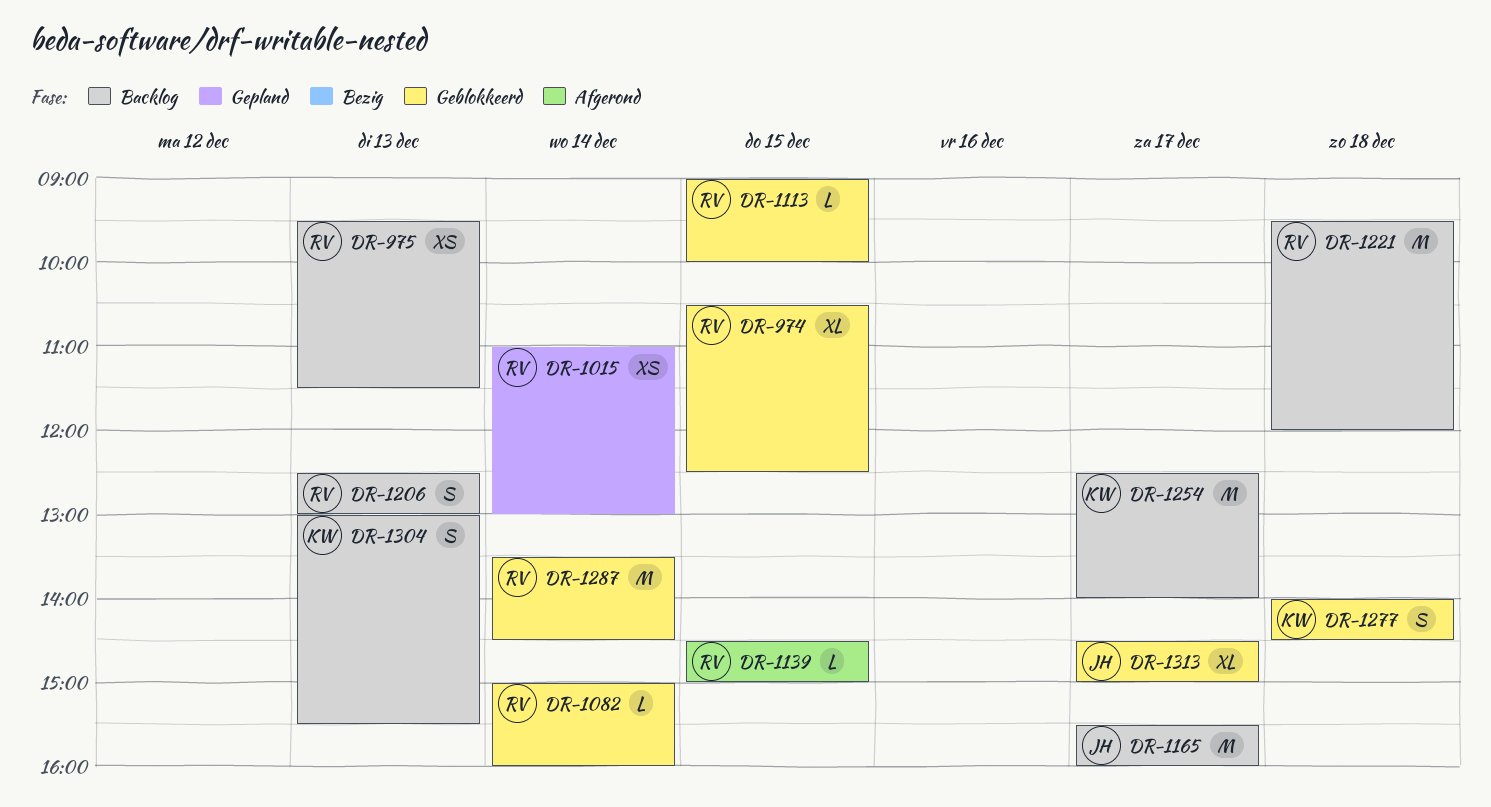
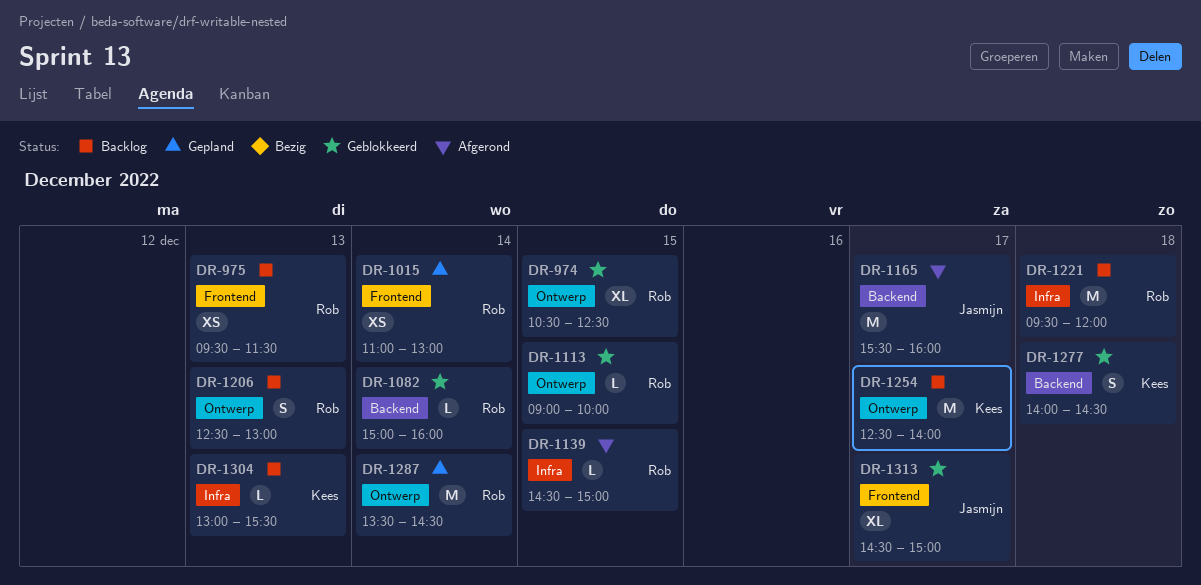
DR-1165, status: Backlog -> Afgerond
DR-1287, status: Geblokkeerd -> Gepland
DR-1304, estimate: S -> L

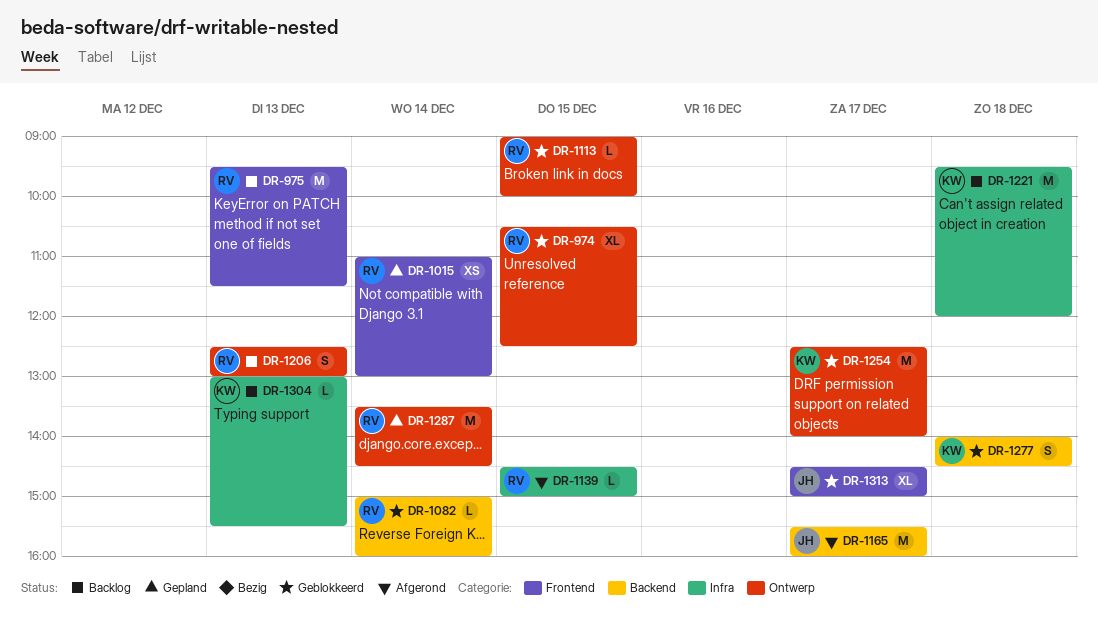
DR-975, estimate: XS -> M
DR-1221, owner: Rob -> Kees
DR-1254, status: Backlog -> Geblokkeerd

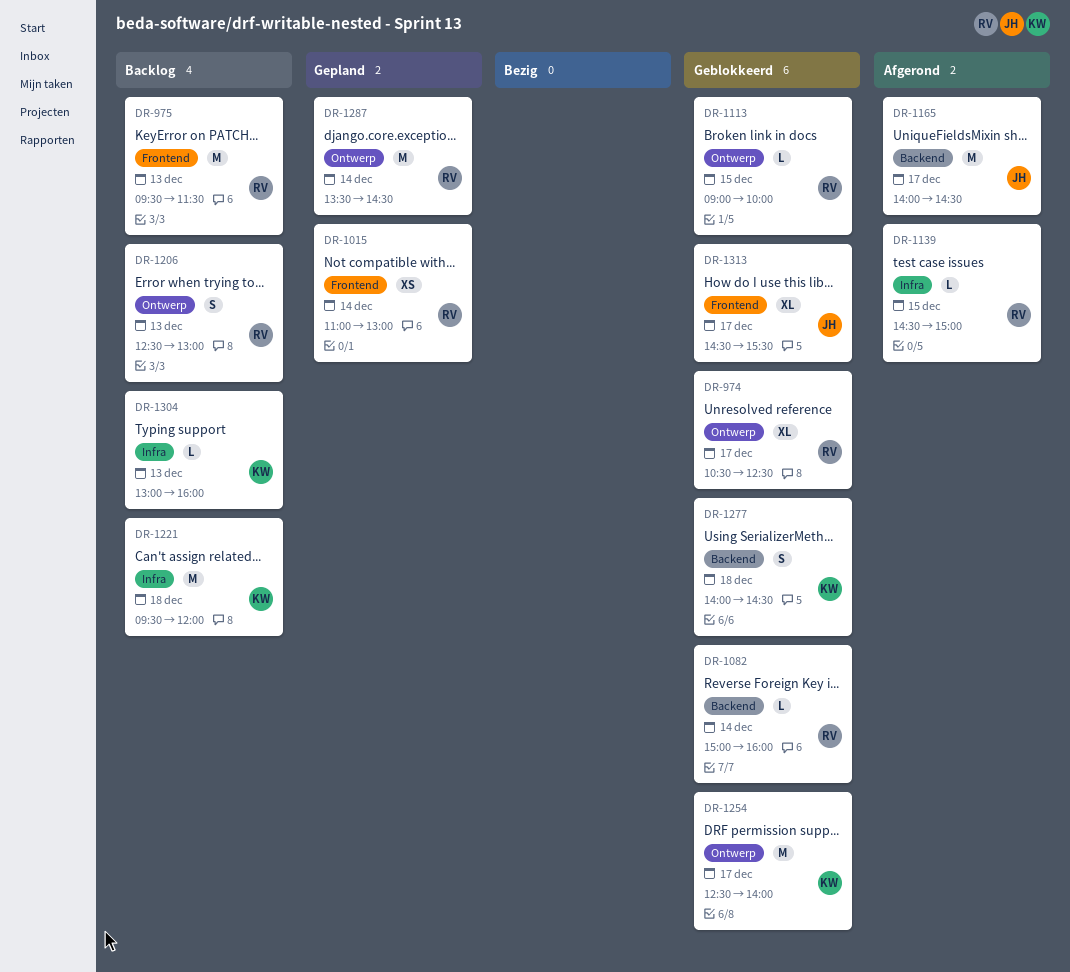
DR-974, day: Dec 15 -> Dec 17
DR-1165, begins: 15:30 -> 14:00
DR-1165, ends: 16:00 -> 14:30
DR-1304, ends: 15:30 -> 16:00
DR-1313, ends: 15:00 -> 15:30

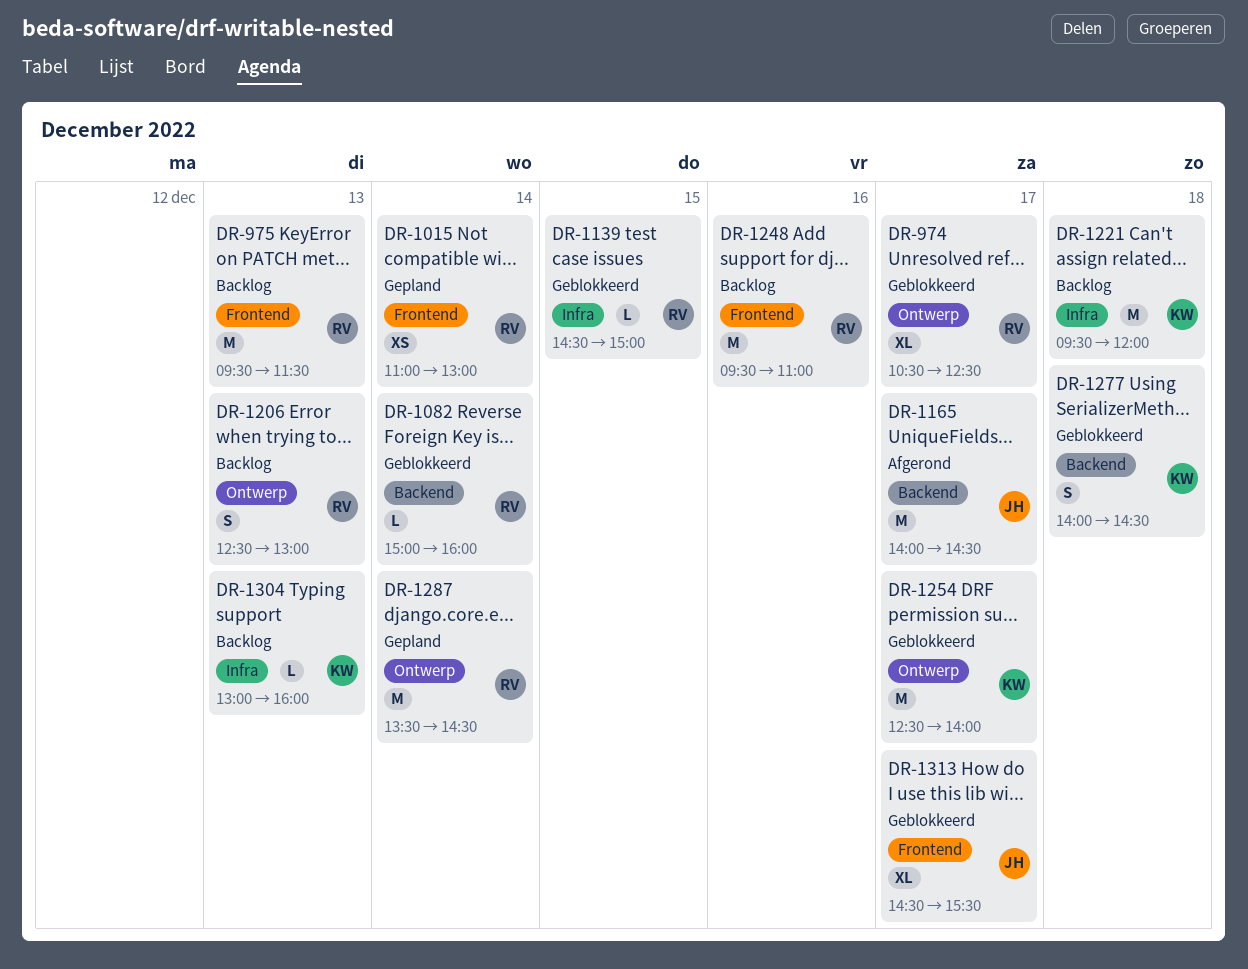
DR-1113: present -> none
DR-1139, status: Afgerond -> Geblokkeerd
DR-1248: none -> present

